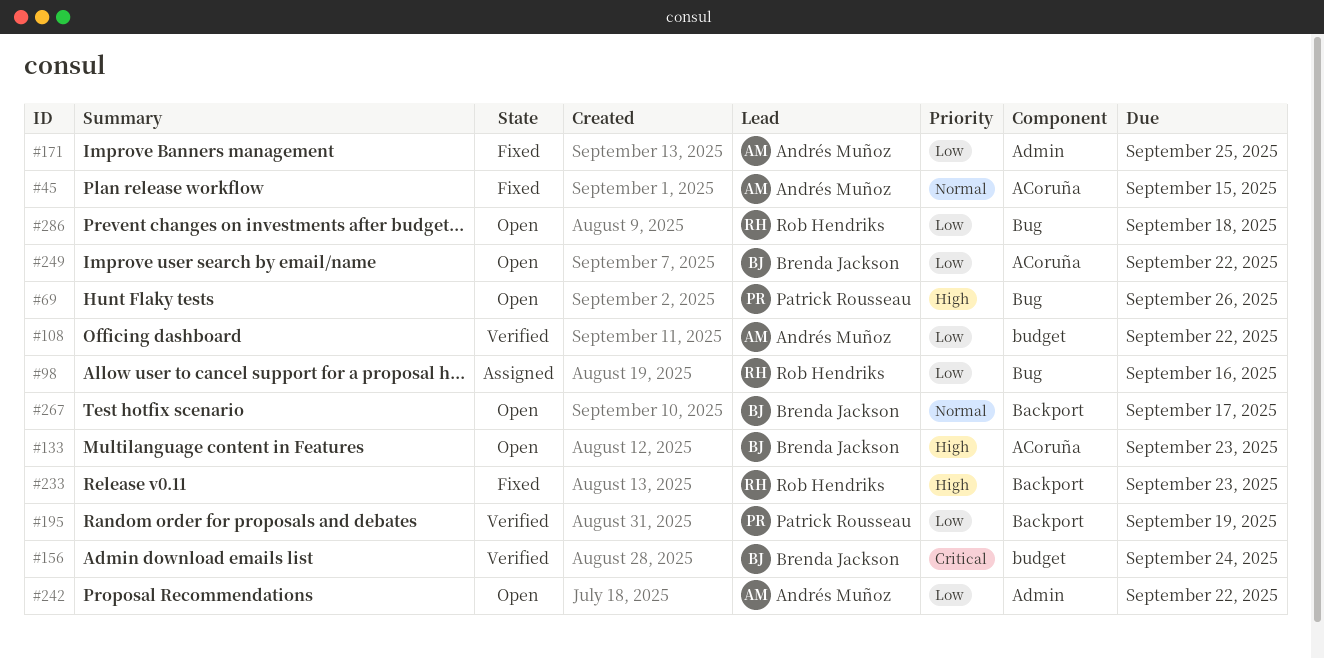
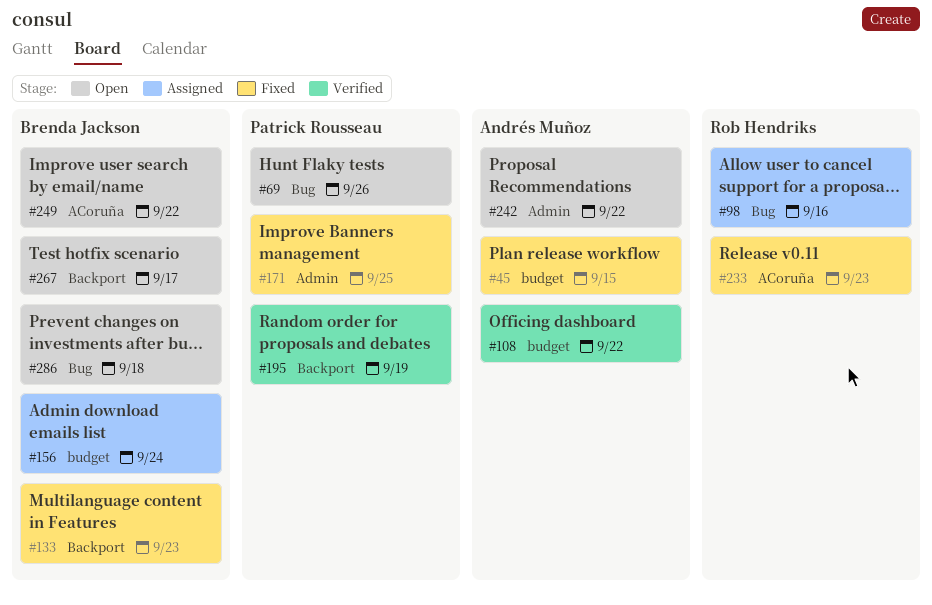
#45, label: ACoruña -> budget
#133, status: Open -> Fixed
#133, label: ACoruña -> Backport
#156, status: Verified -> Assigned
#171, owner: Andrés Muñoz -> Patrick Rousseau
#233, label: Backport -> ACoruña
#286, owner: Rob Hendriks -> Brenda Jackson

